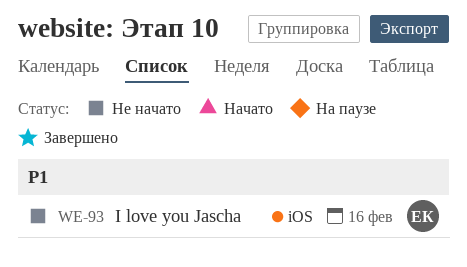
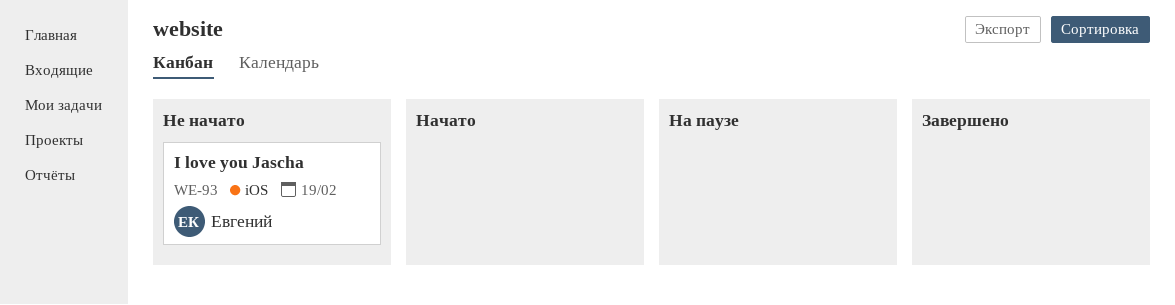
WE-93, due: Feb 16 -> Feb 19

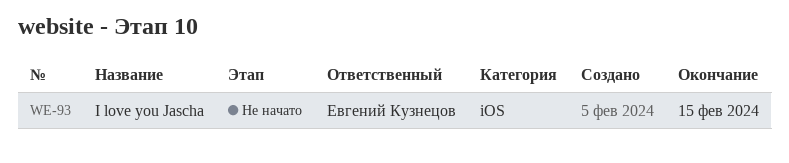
WE-93, due: Feb 19 -> Feb 15

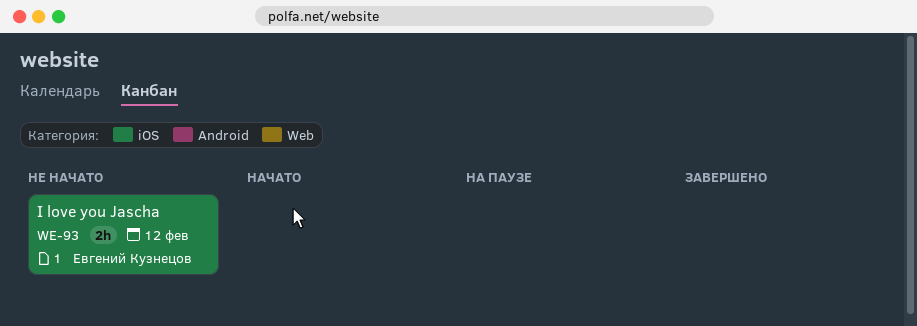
WE-93, due: Feb 15 -> Feb 12

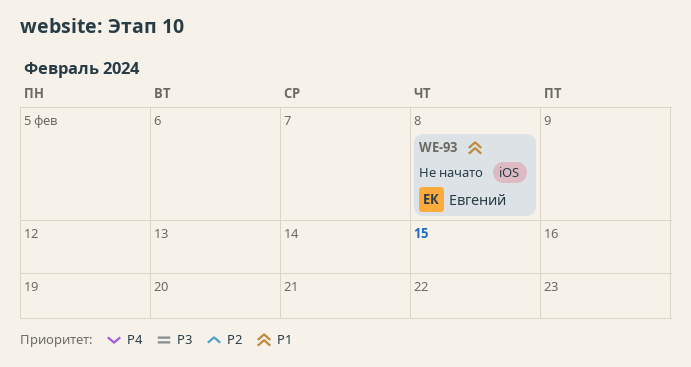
WE-93, due: Feb 12 -> Feb 8

